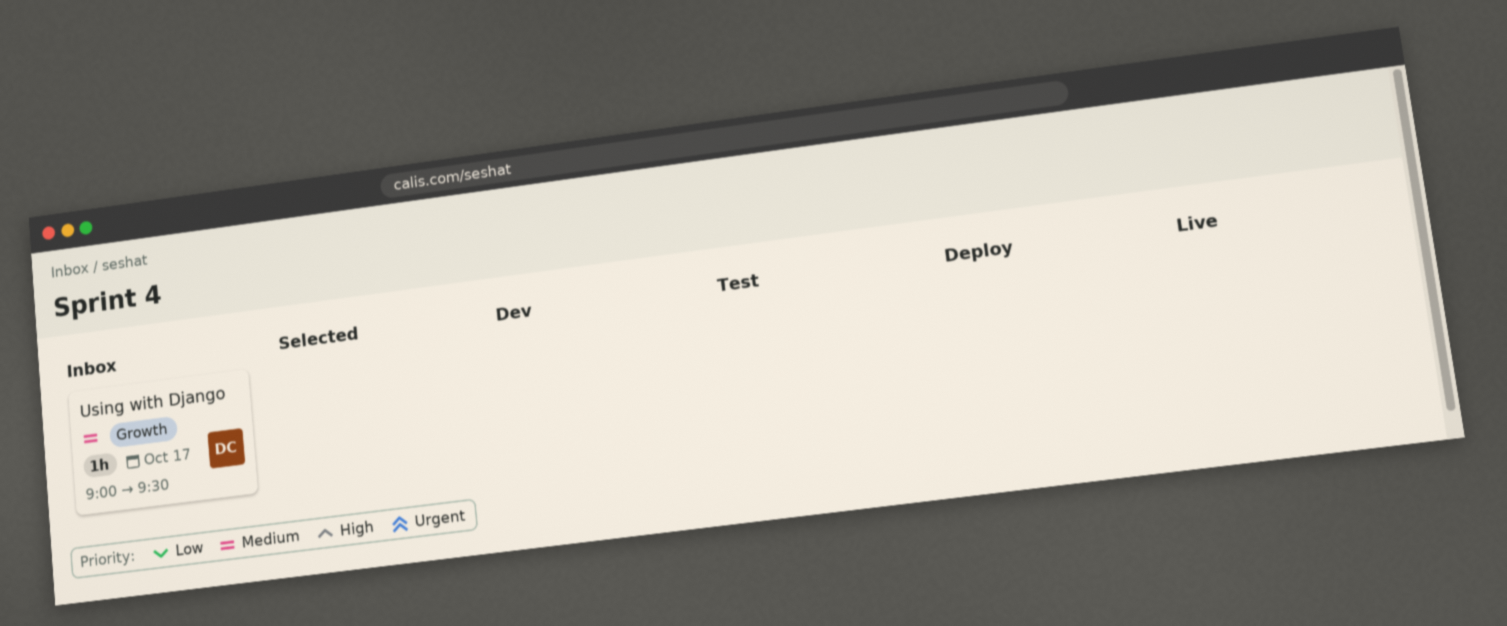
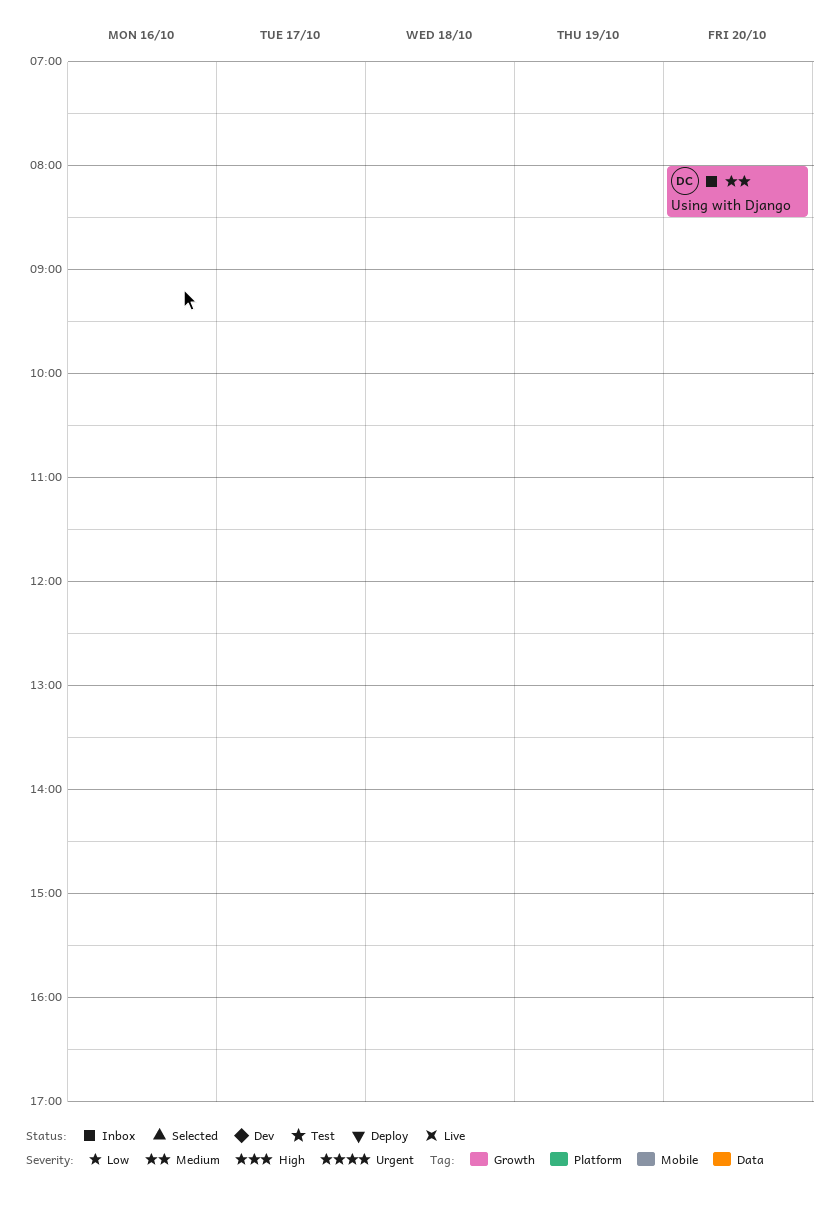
Using with Django, day: Oct 17 -> Oct 20
Using with Django, begins: 09:00 -> 08:00
Using with Django, ends: 09:30 -> 08:30

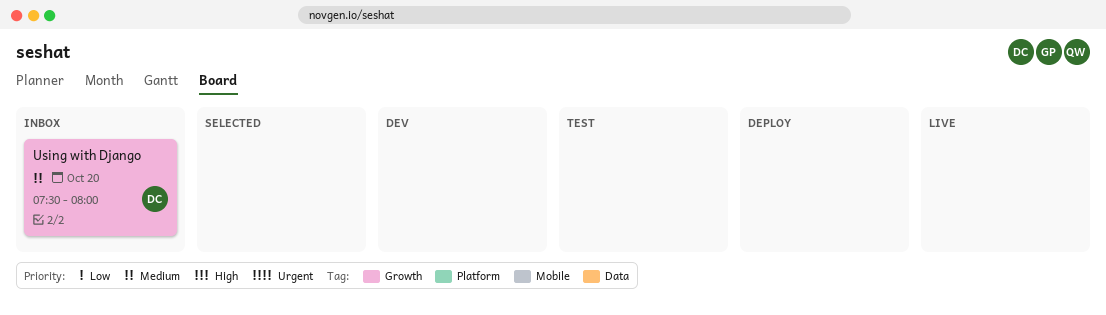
Using with Django, begins: 08:00 -> 07:30
Using with Django, ends: 08:30 -> 08:00

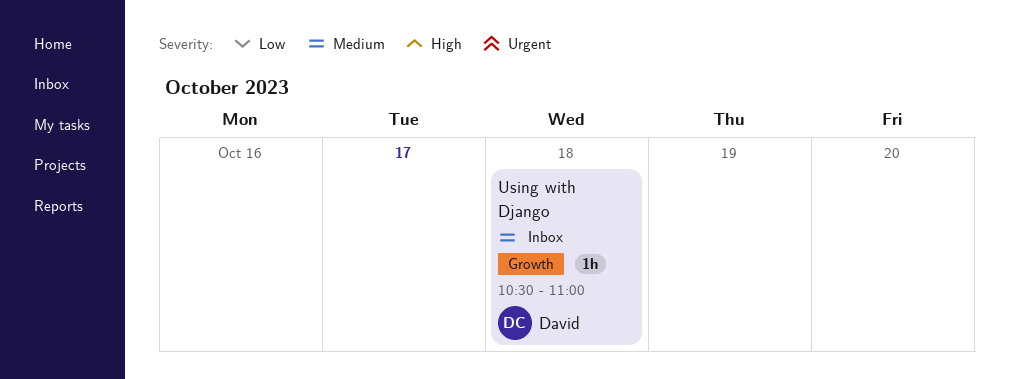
Using with Django, day: Oct 20 -> Oct 18
Using with Django, begins: 07:30 -> 10:30
Using with Django, ends: 08:00 -> 11:00

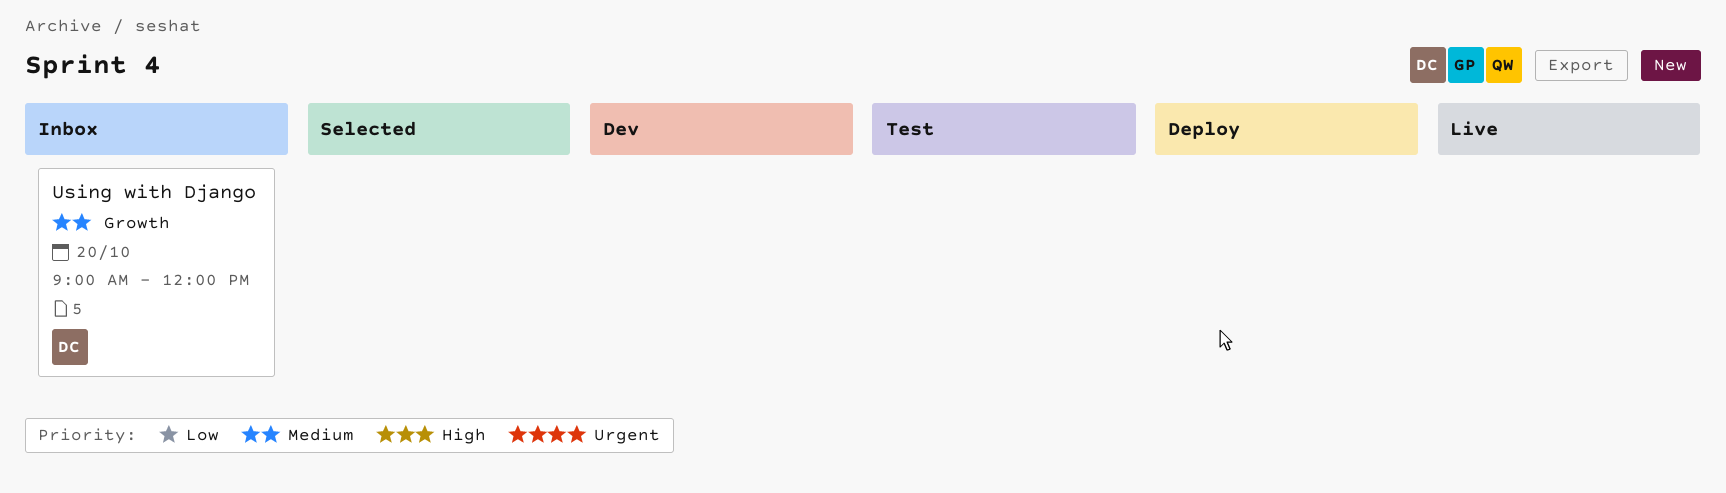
Using with Django, day: Oct 18 -> Oct 20
Using with Django, begins: 10:30 -> 09:00
Using with Django, ends: 11:00 -> 12:00

